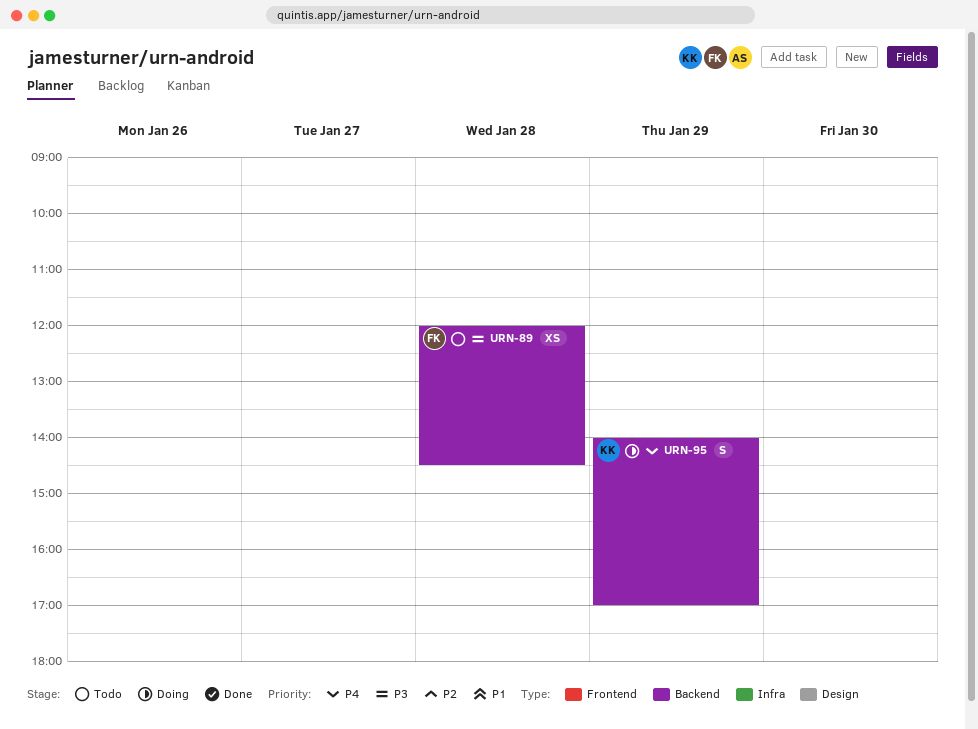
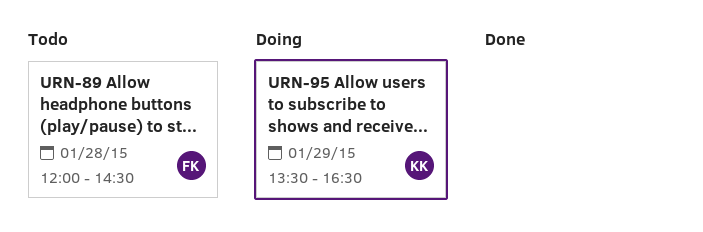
URN-95, begins: 14:00 -> 13:30
URN-95, ends: 17:00 -> 16:30

